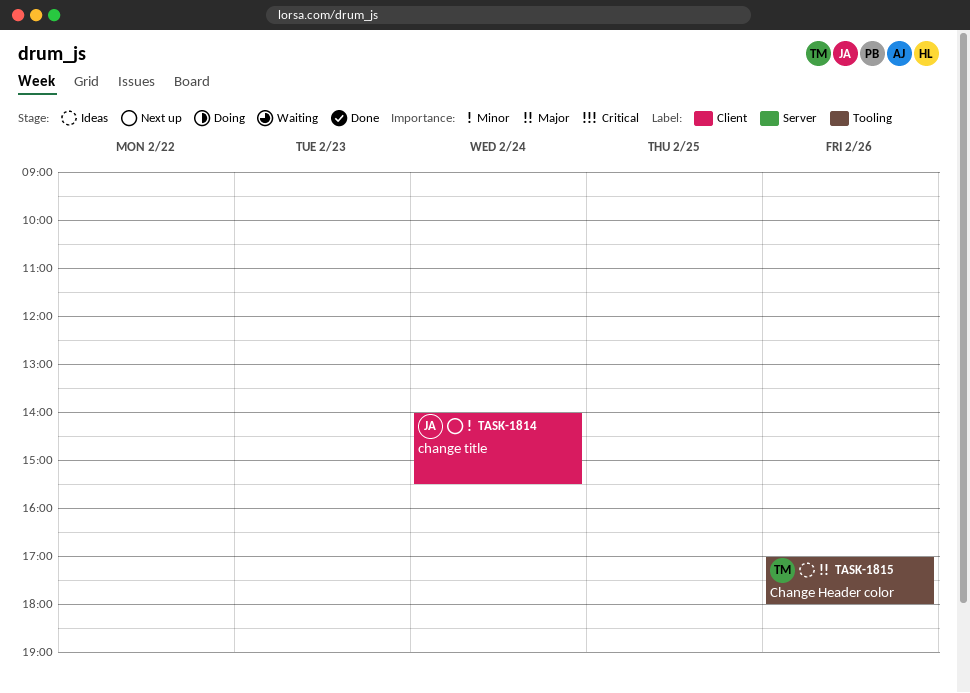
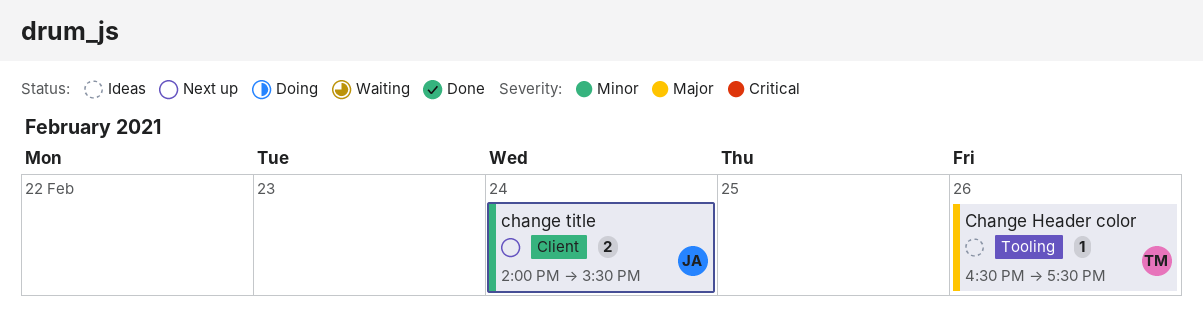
Change Header color, begins: 17:00 -> 16:30
Change Header color, ends: 18:00 -> 17:30

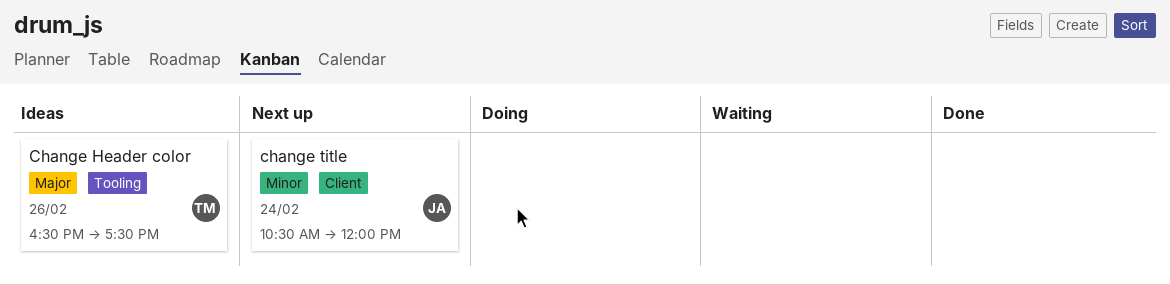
change title, begins: 14:00 -> 10:30
change title, ends: 15:30 -> 12:00

